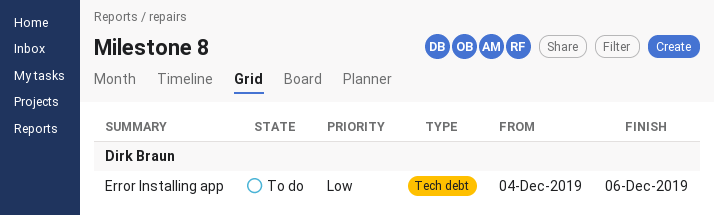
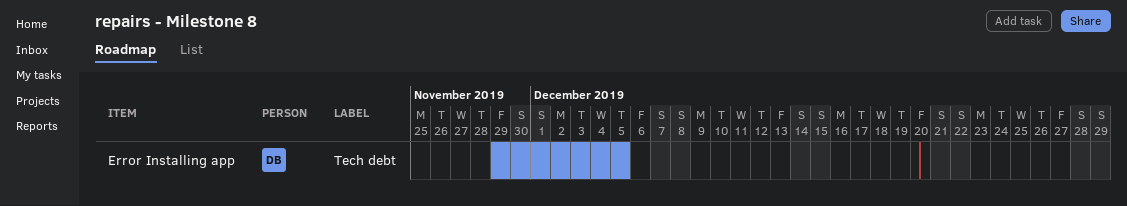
Error Installing app, start: Dec 4 -> Nov 29
Error Installing app, due: Dec 6 -> Dec 5

